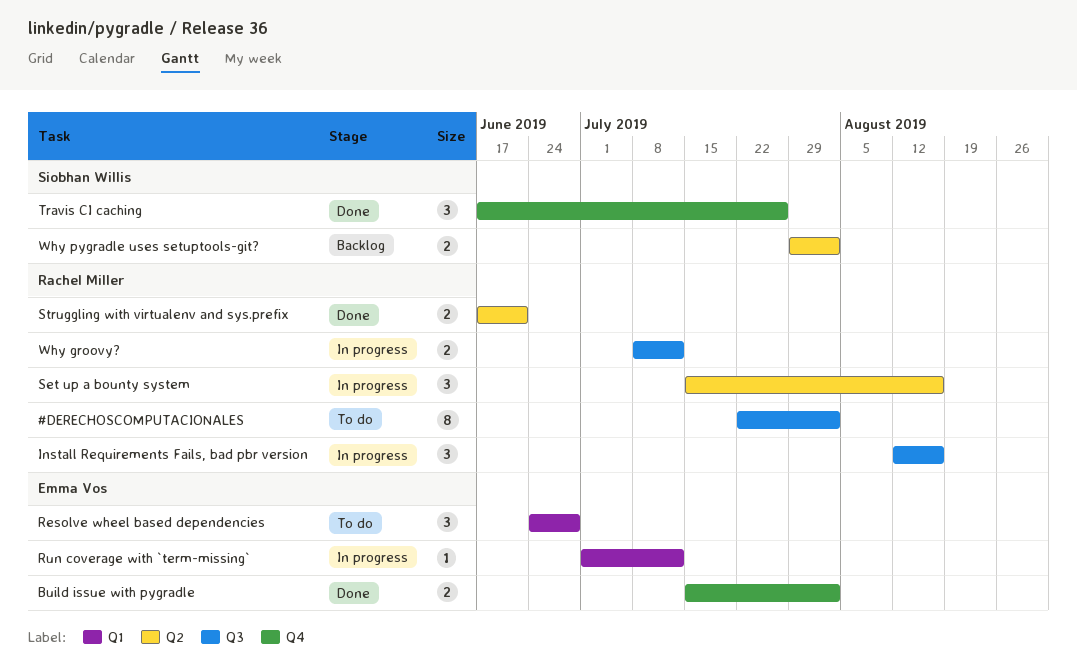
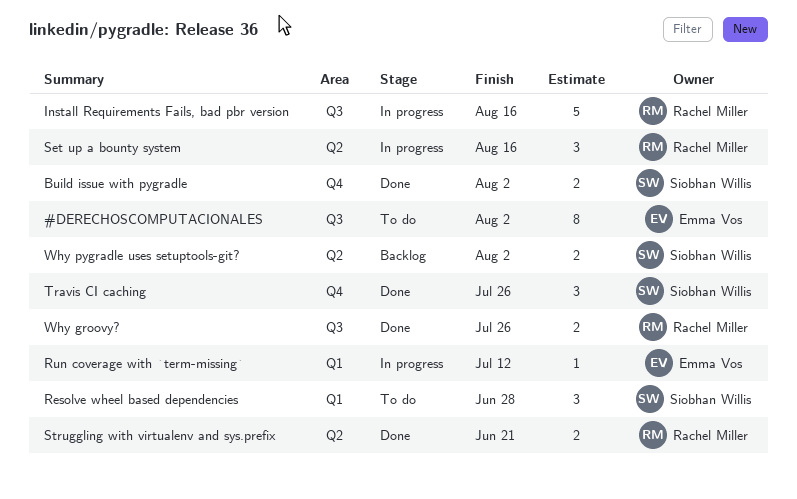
#DERECHOSCOMPUTACIONALES, owner: Rachel Miller -> Emma Vos
Build issue with pygradle, owner: Emma Vos -> Siobhan Willis
Install Requirements Fails, bad pbr version, estimate: 3 -> 5
Resolve wheel based dependencies, owner: Emma Vos -> Siobhan Willis
Why groovy?, status: In progress -> Done
Why groovy?, due: Jul 12 -> Jul 26

